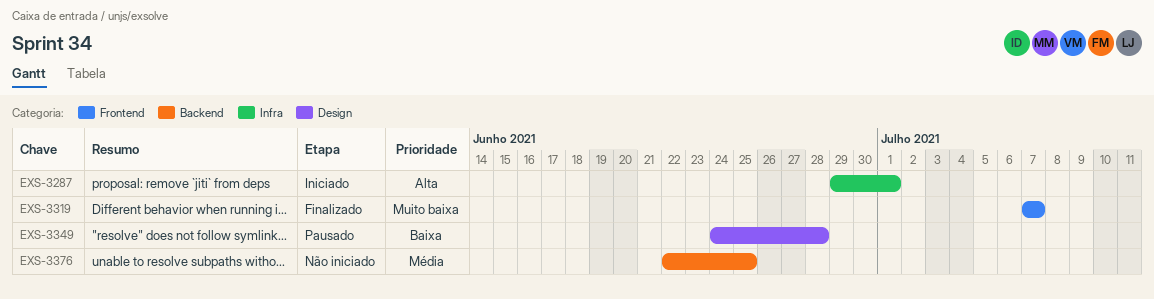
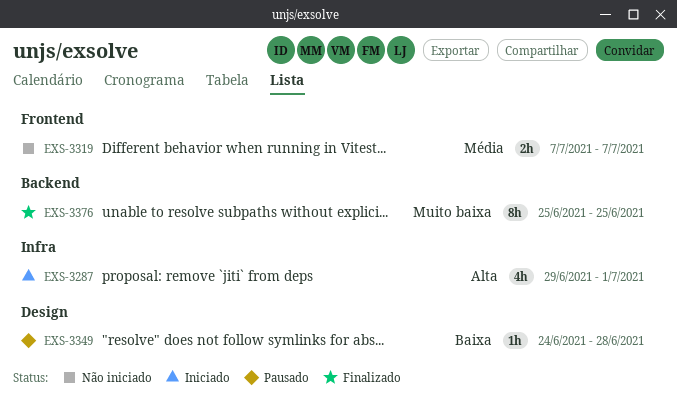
EXS-3319, status: Finalizado -> Não iniciado
EXS-3319, priority: Muito baixa -> Média
EXS-3376, status: Não iniciado -> Finalizado
EXS-3376, priority: Média -> Muito baixa
EXS-3376, start: Jun 22 -> Jun 25

